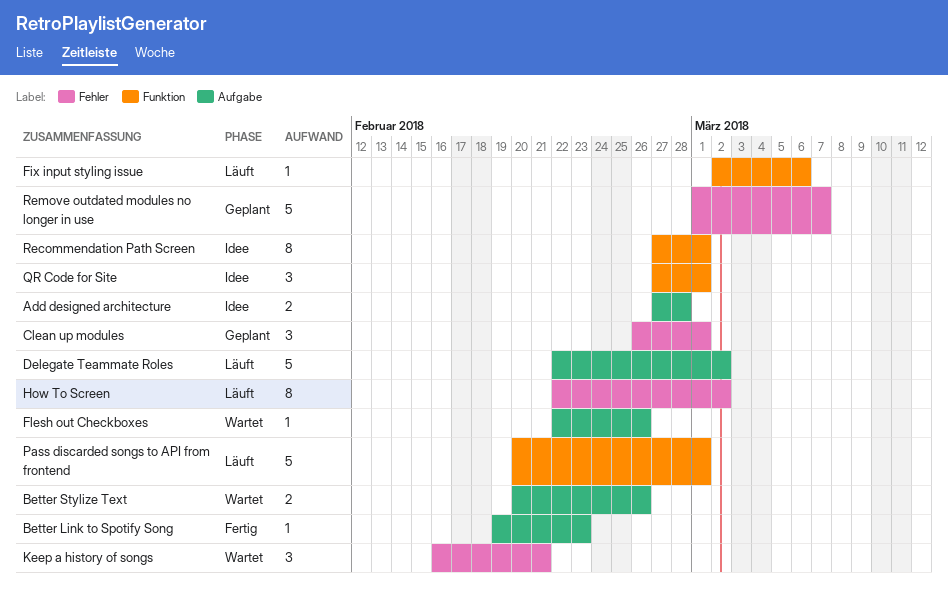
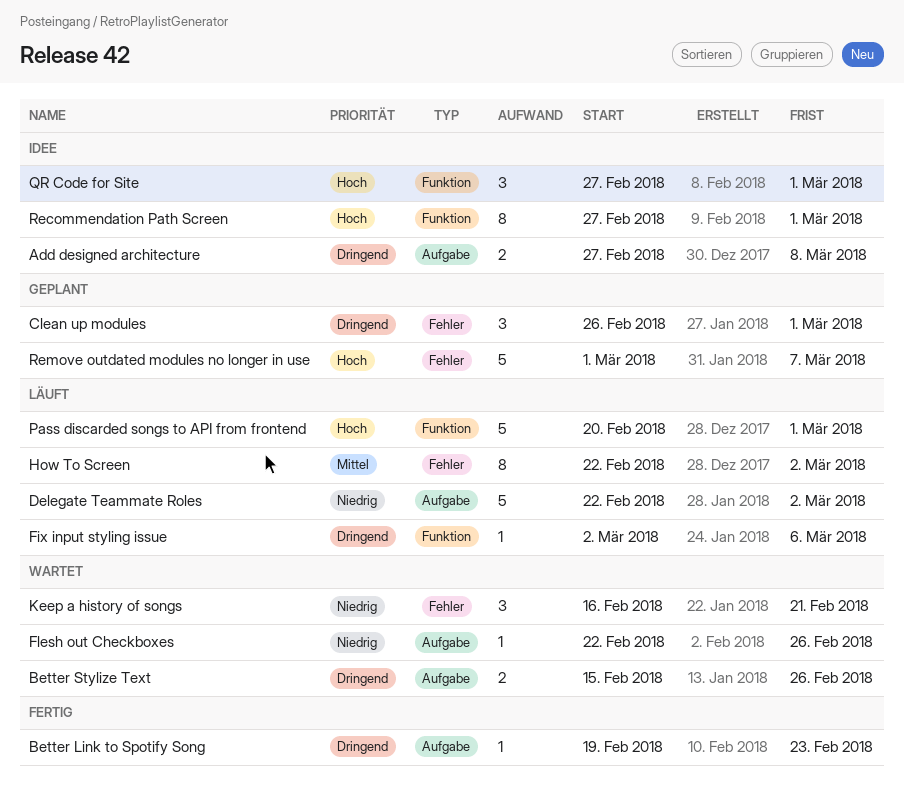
Add designed architecture, due: Feb 28 -> Mar 8
Better Stylize Text, start: Feb 20 -> Feb 15

